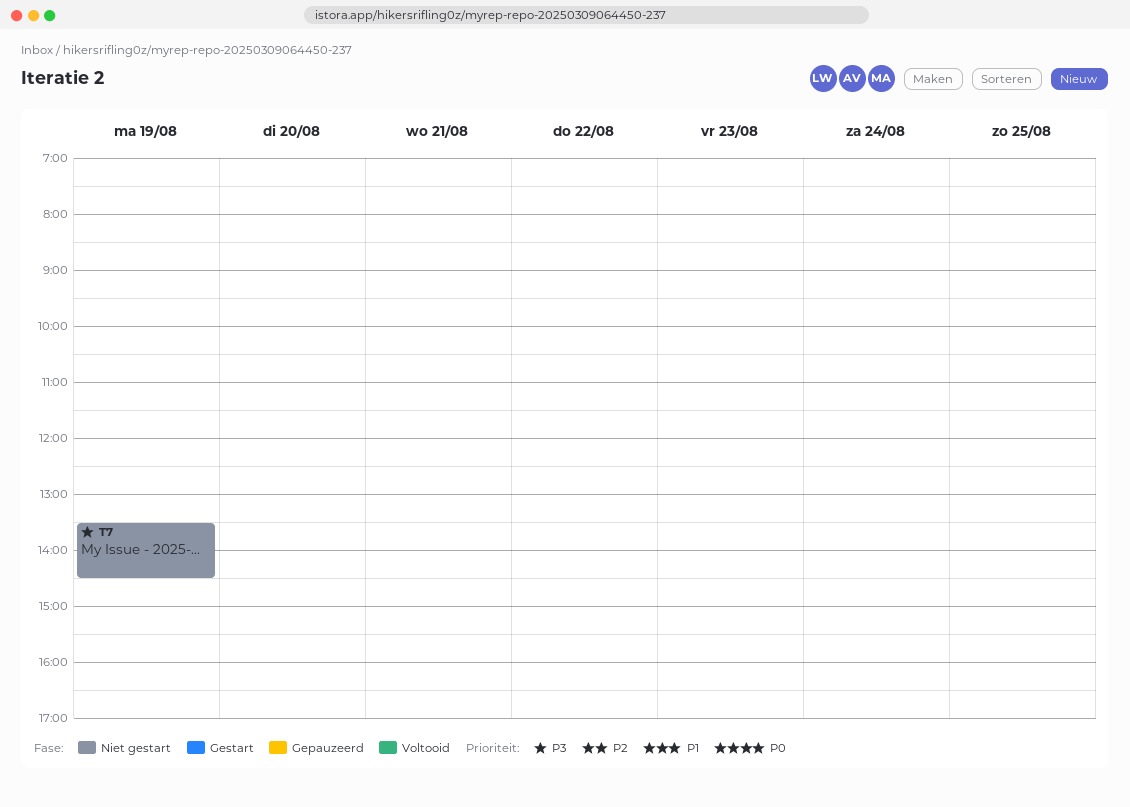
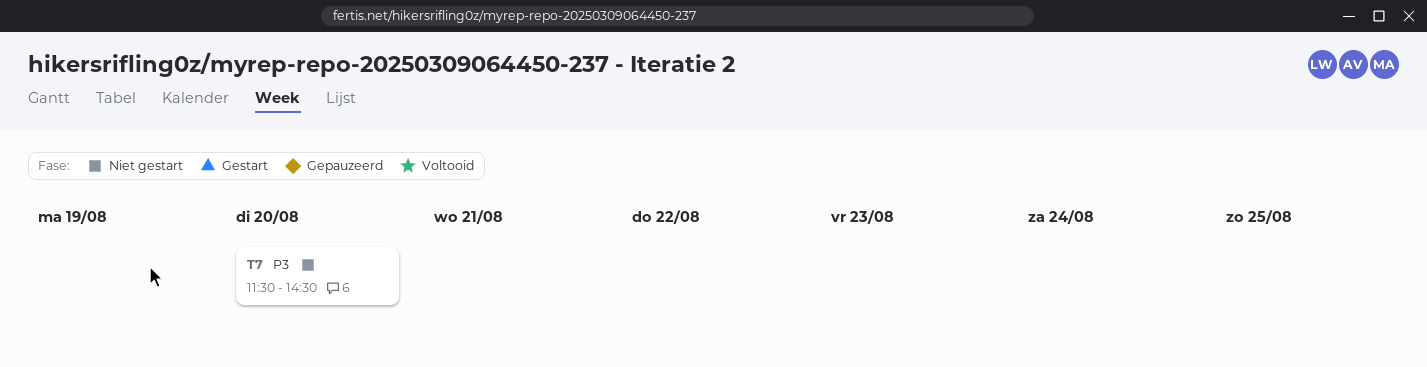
T7, day: Aug 19 -> Aug 20
T7, begins: 13:30 -> 11:30

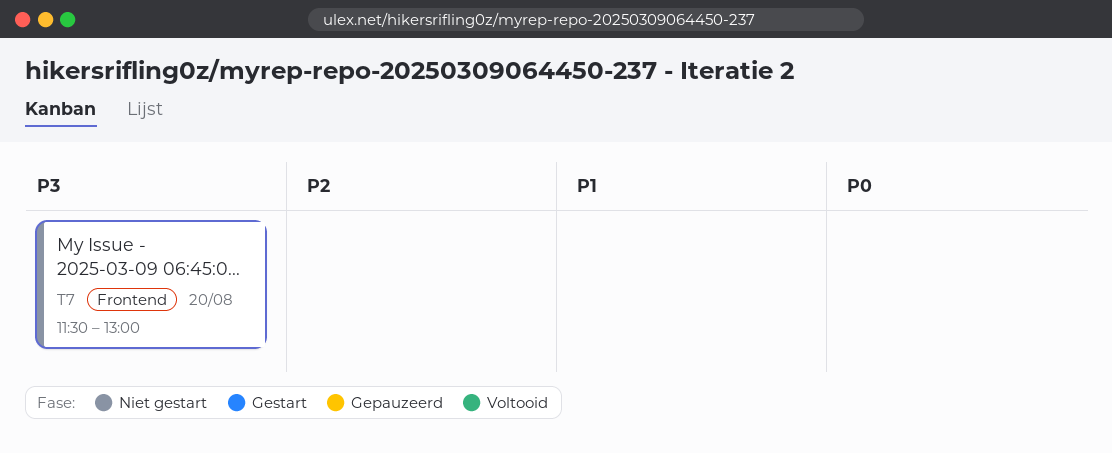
T7, ends: 14:30 -> 13:00

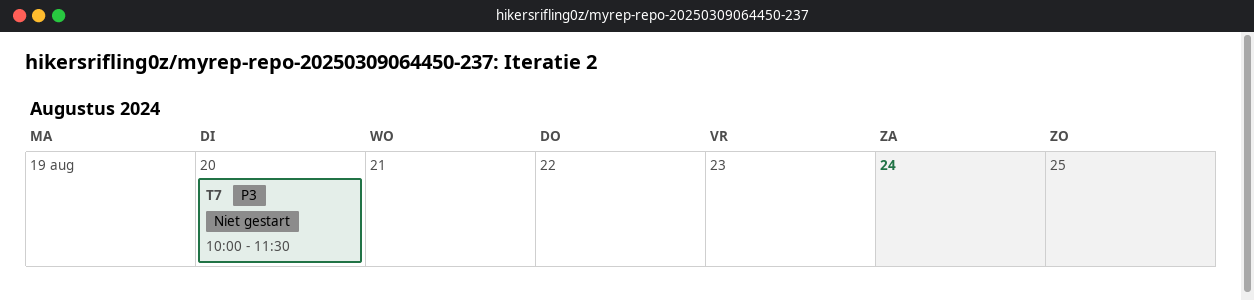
T7, begins: 11:30 -> 10:00
T7, ends: 13:00 -> 11:30

